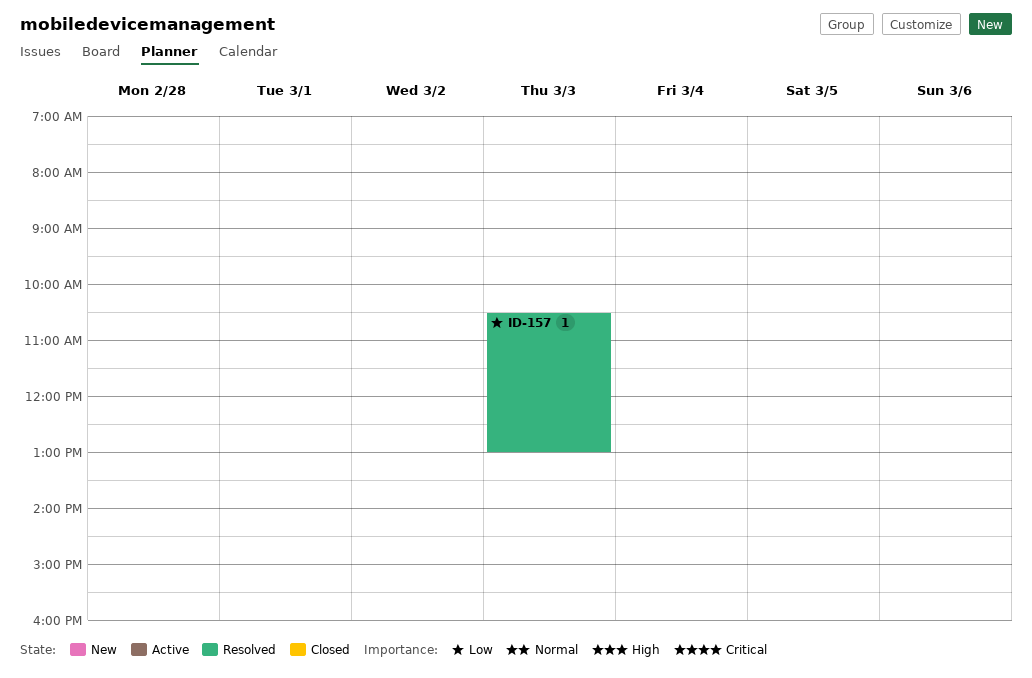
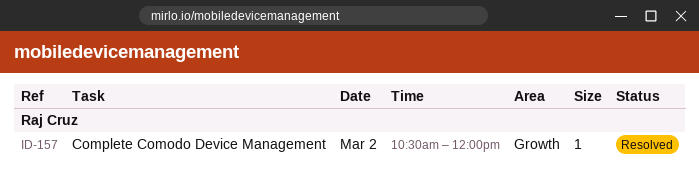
ID-157, day: Mar 3 -> Mar 2
ID-157, ends: 13:00 -> 12:00

